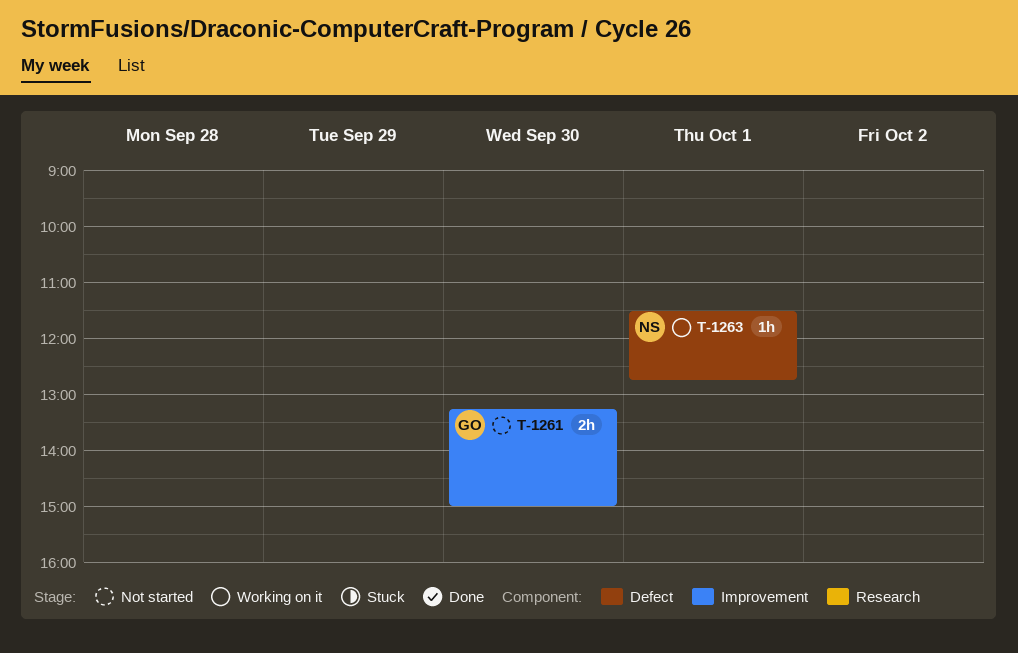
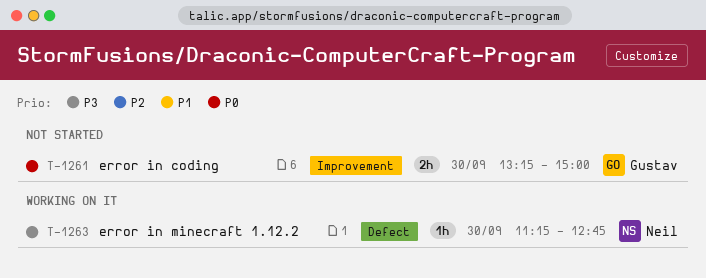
T-1263, day: Oct 1 -> Sep 30
T-1263, begins: 11:30 -> 11:15

